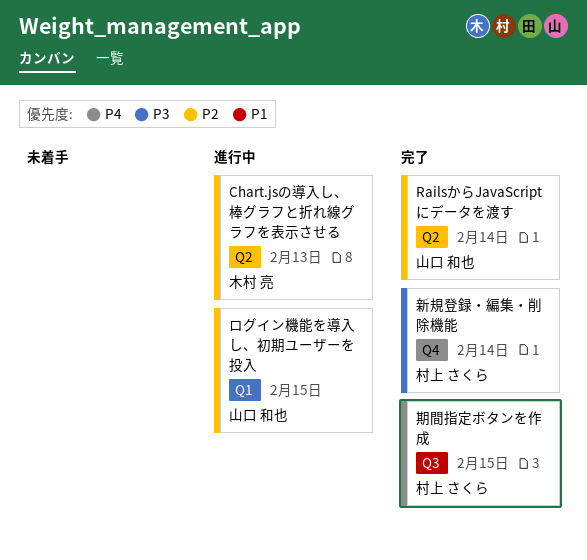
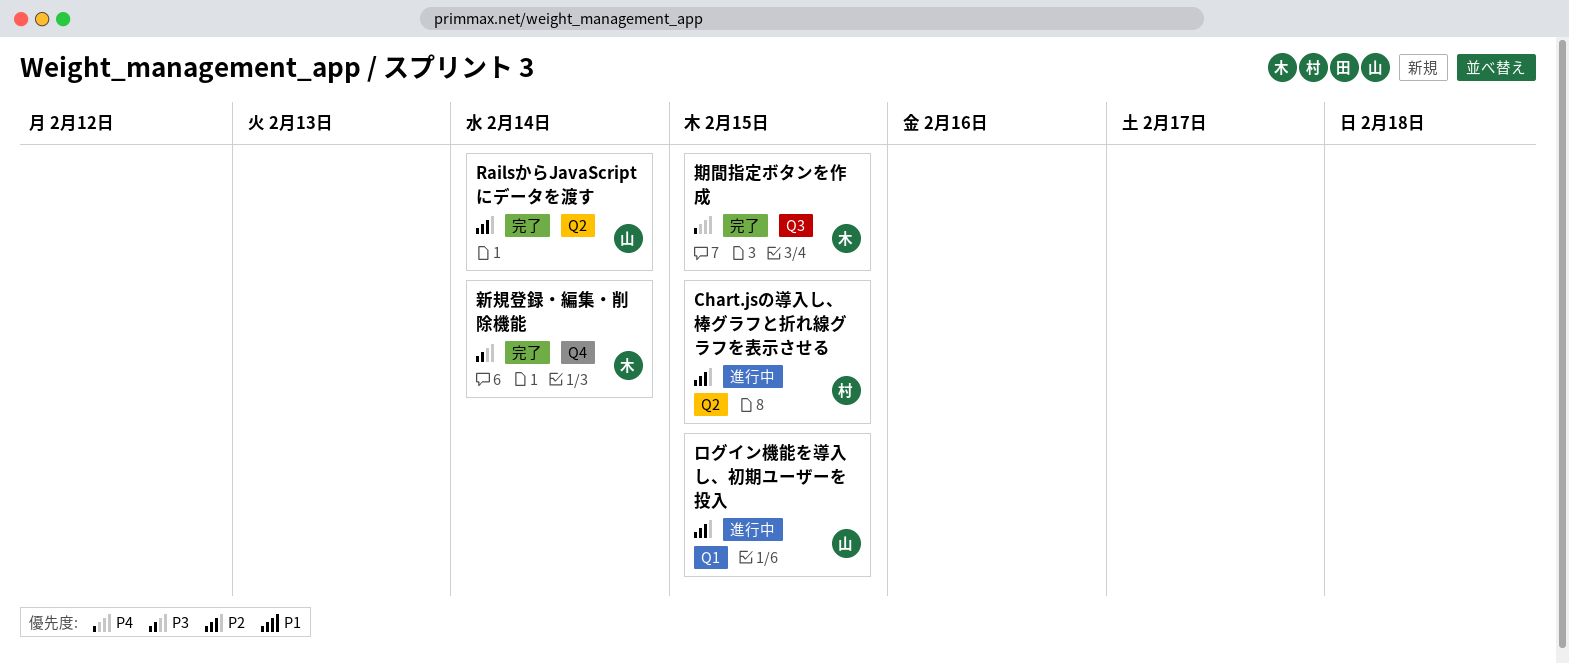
Chart.jsの導入し、棒グラフと折れ線グラフを表示させる, owner: 木村 亮 -> 村上 さくら
Chart.jsの導入し、棒グラフと折れ線グラフを表示させる, due: Feb 13 -> Feb 15
新規登録・編集・削除機能, owner: 村上 さくら -> 木村 亮
期間指定ボタンを作成, owner: 村上 さくら -> 木村 亮

